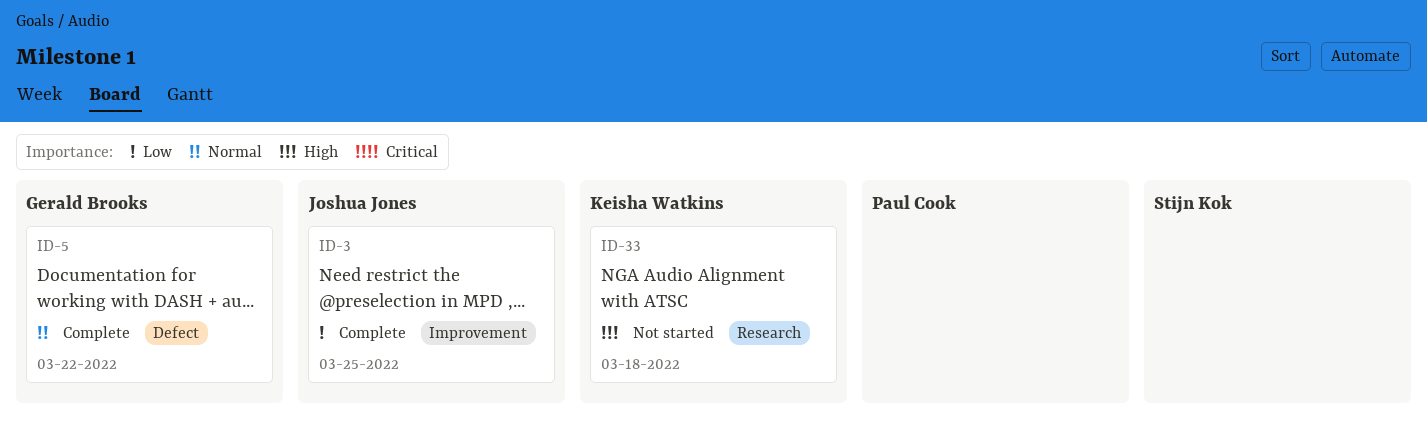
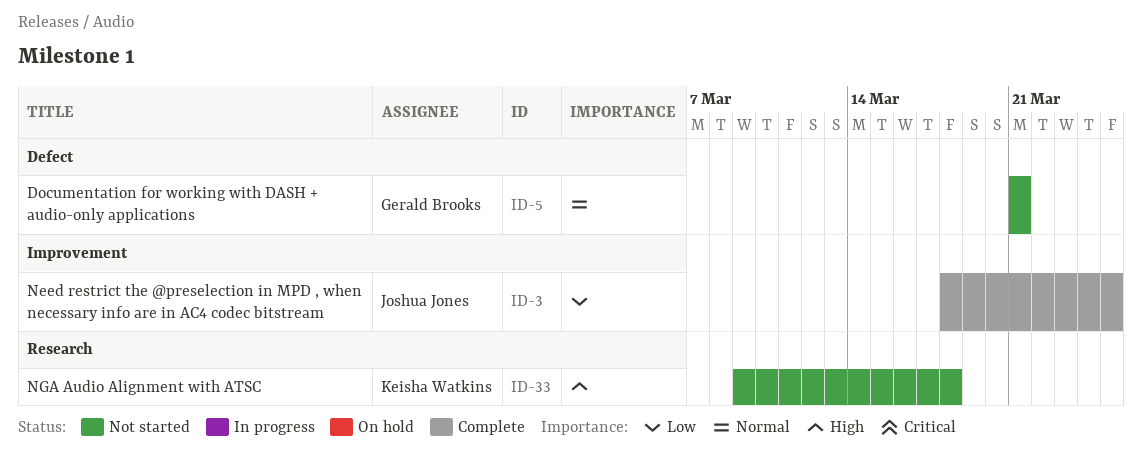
ID-5, status: Complete -> Not started
ID-5, due: Mar 22 -> Mar 21

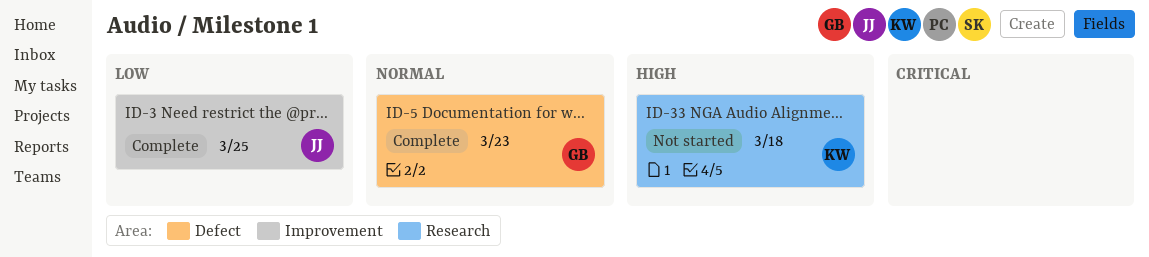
ID-5, status: Not started -> Complete
ID-5, due: Mar 21 -> Mar 23

